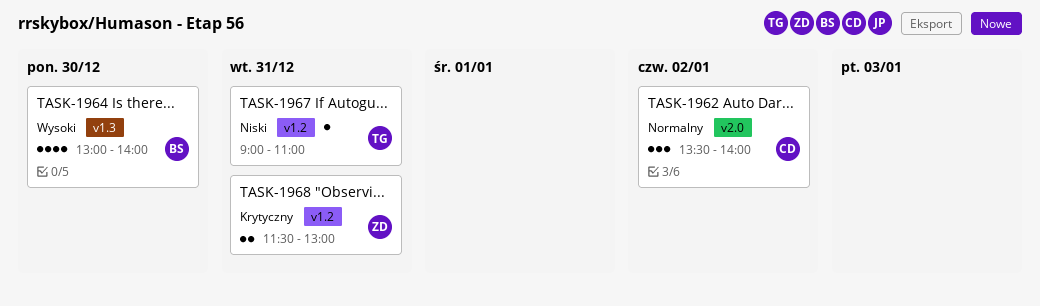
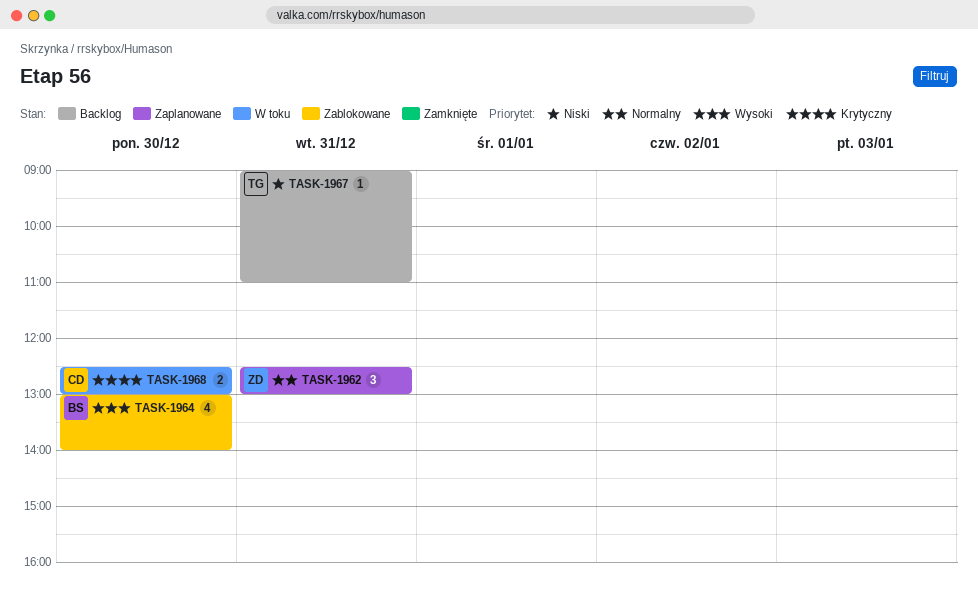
TASK-1962, owner: CD -> ZD
TASK-1962, day: Jan 2 -> Dec 31
TASK-1962, begins: 13:30 -> 12:30
TASK-1962, ends: 14:00 -> 13:00
TASK-1968, owner: ZD -> CD
TASK-1968, day: Dec 31 -> Dec 30
TASK-1968, begins: 11:30 -> 12:30

